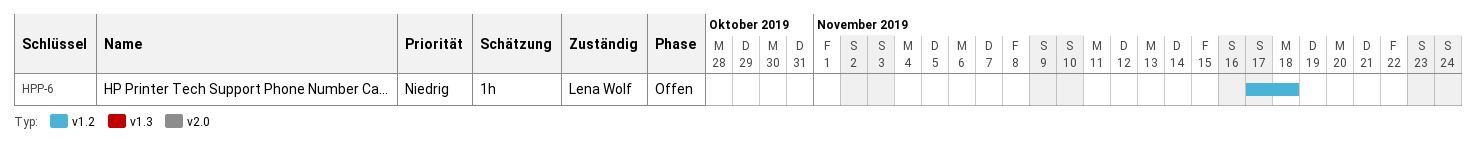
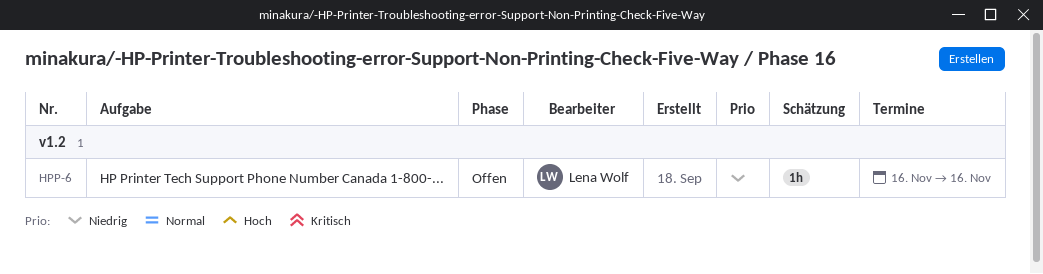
HPP-6, start: Nov 17 -> Nov 16
HPP-6, due: Nov 18 -> Nov 16

